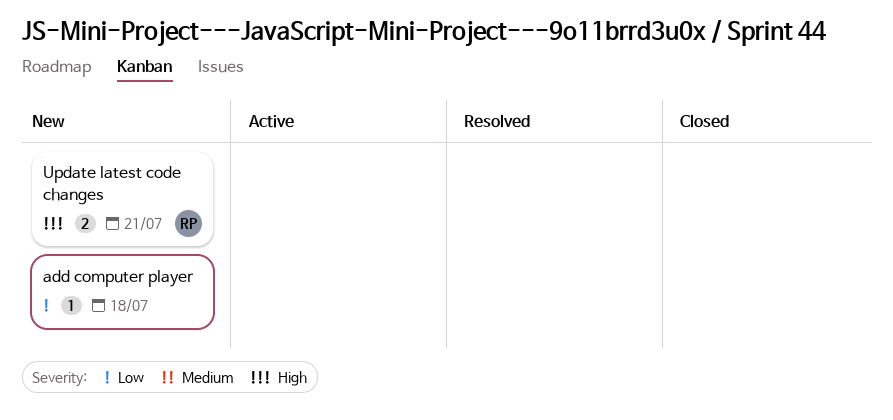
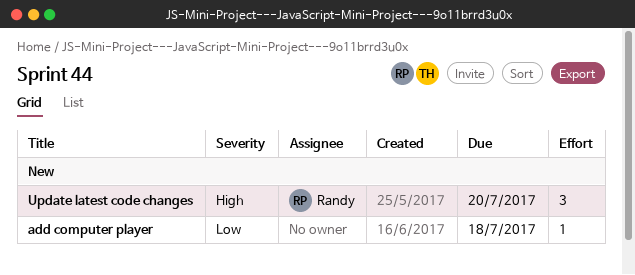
Update latest code changes, estimate: 2 -> 3
Update latest code changes, due: Jul 21 -> Jul 20

